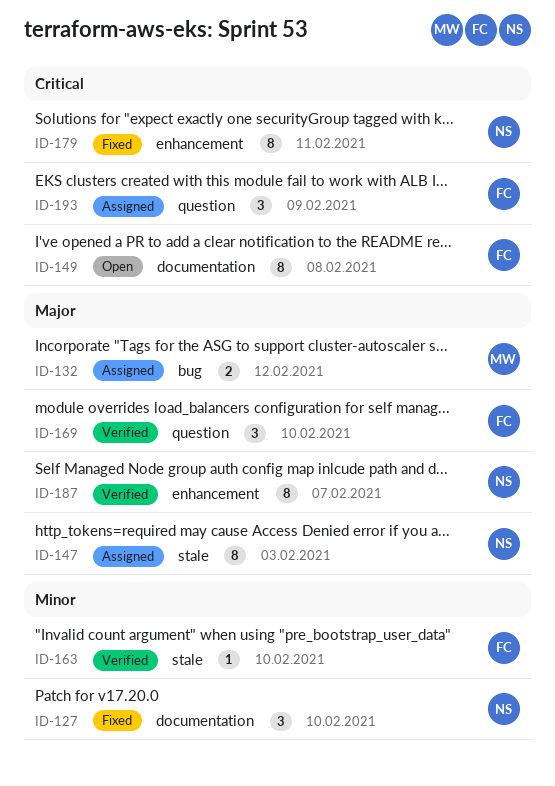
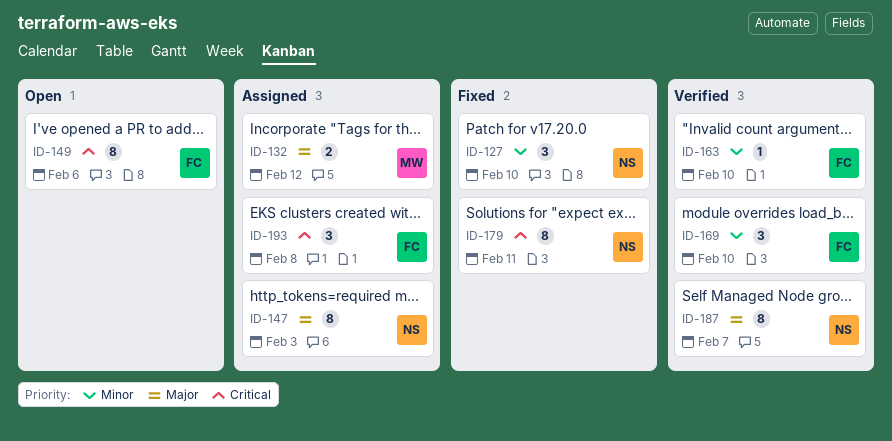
ID-149, due: Feb 8 -> Feb 6
ID-169, priority: Major -> Minor
ID-193, due: Feb 9 -> Feb 8

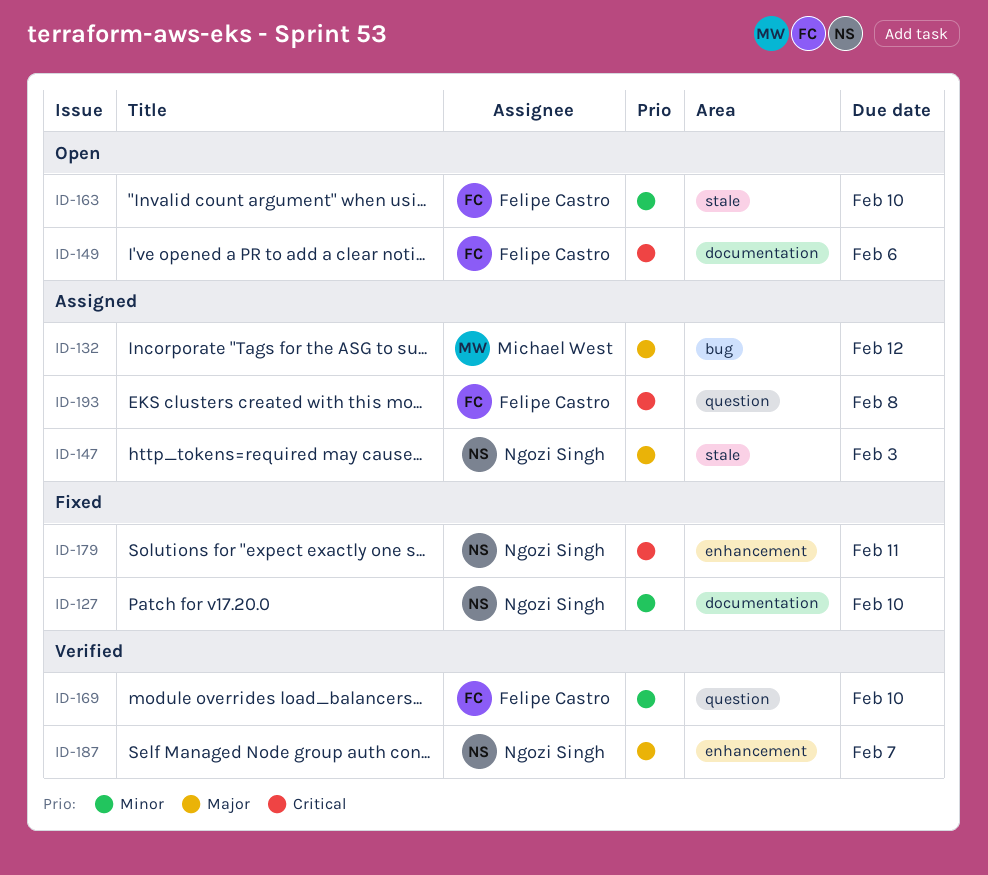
ID-163, status: Verified -> Open

